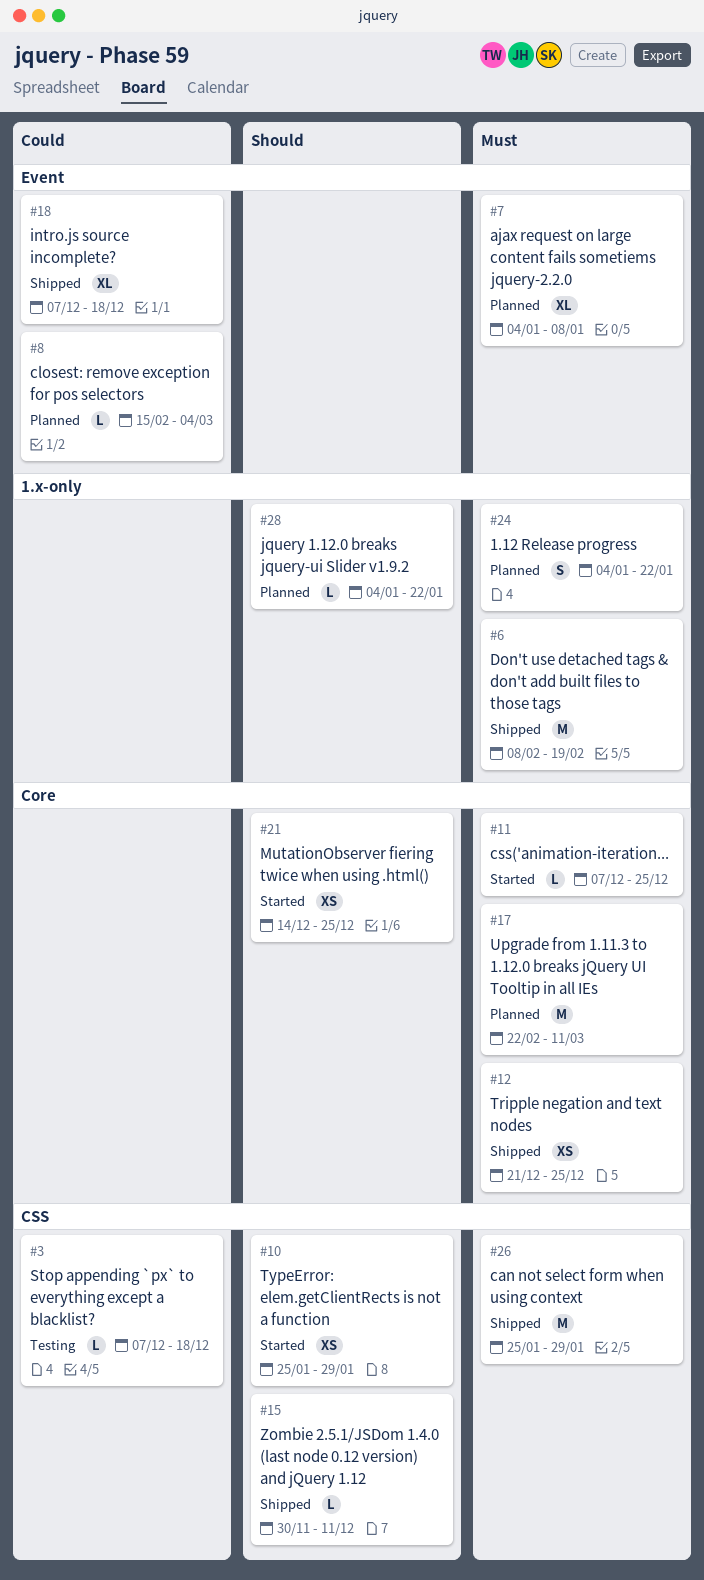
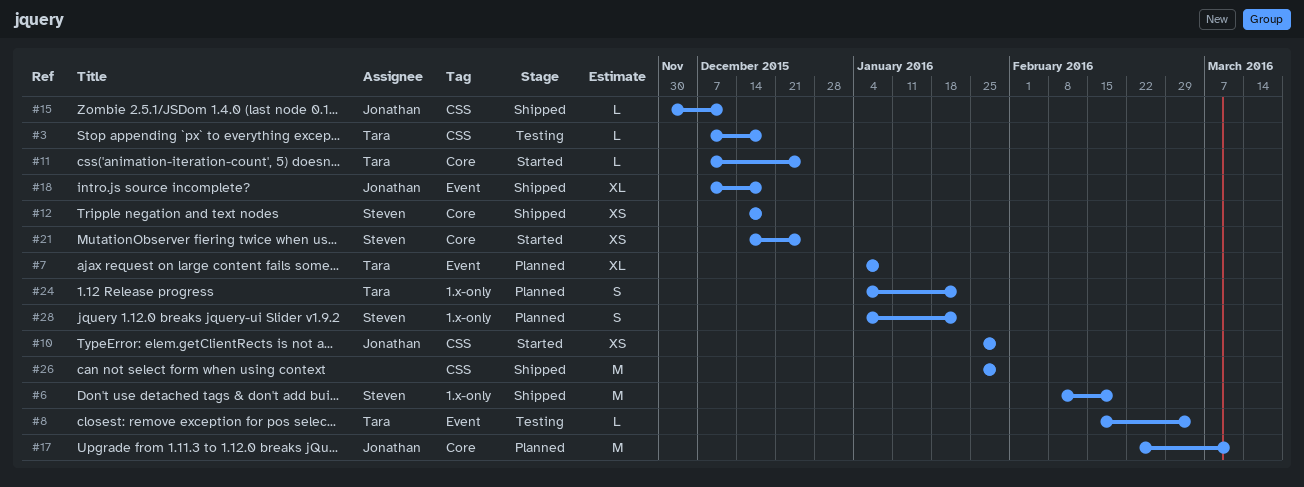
#8, status: Planned -> Testing
#12, start: Dec 21 -> Dec 14
#12, due: Dec 25 -> Dec 18
#28, estimate: L -> S

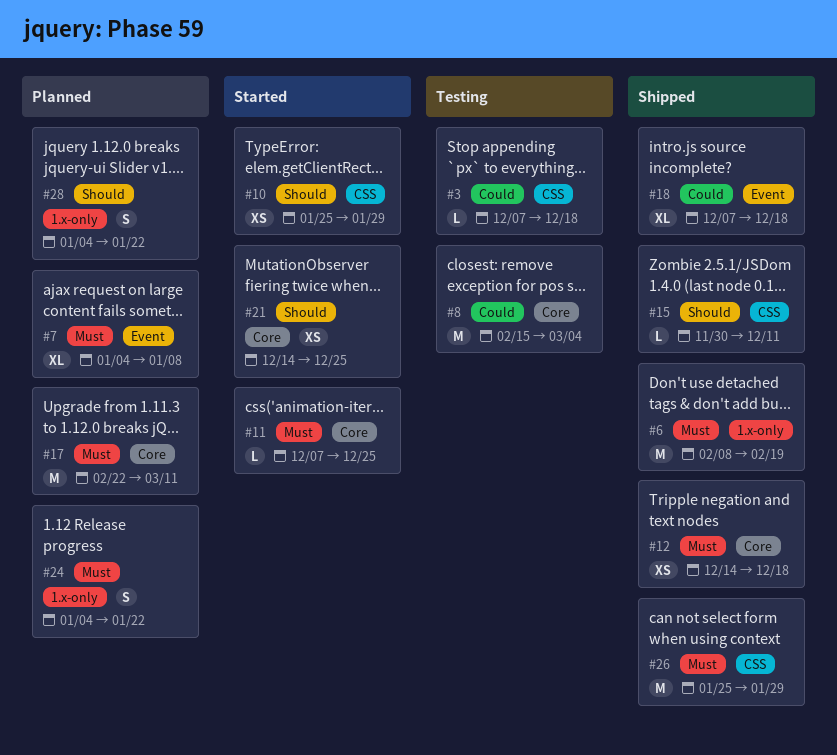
#8, label: Event -> Core
#8, estimate: L -> M

